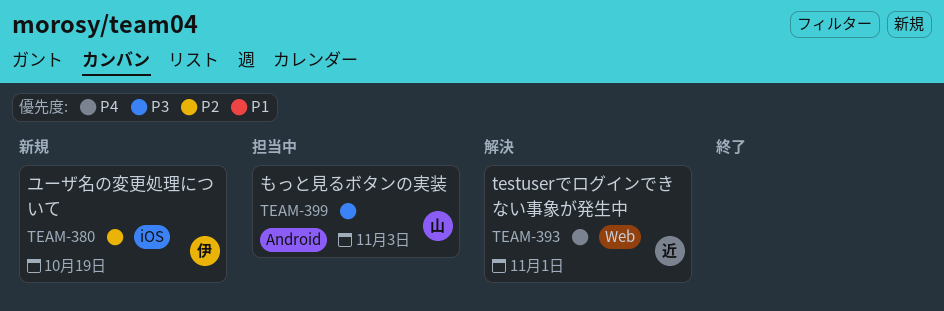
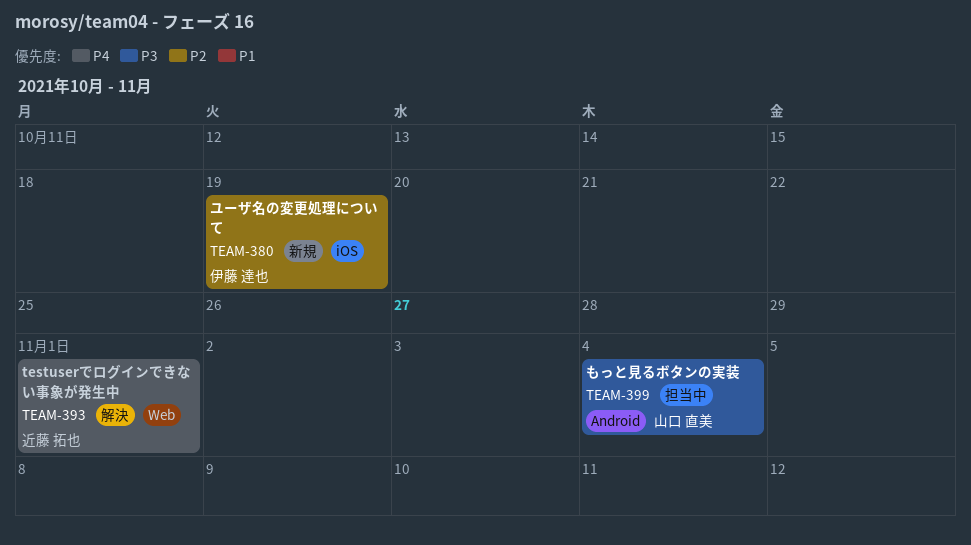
TEAM-399, due: Nov 3 -> Nov 4

